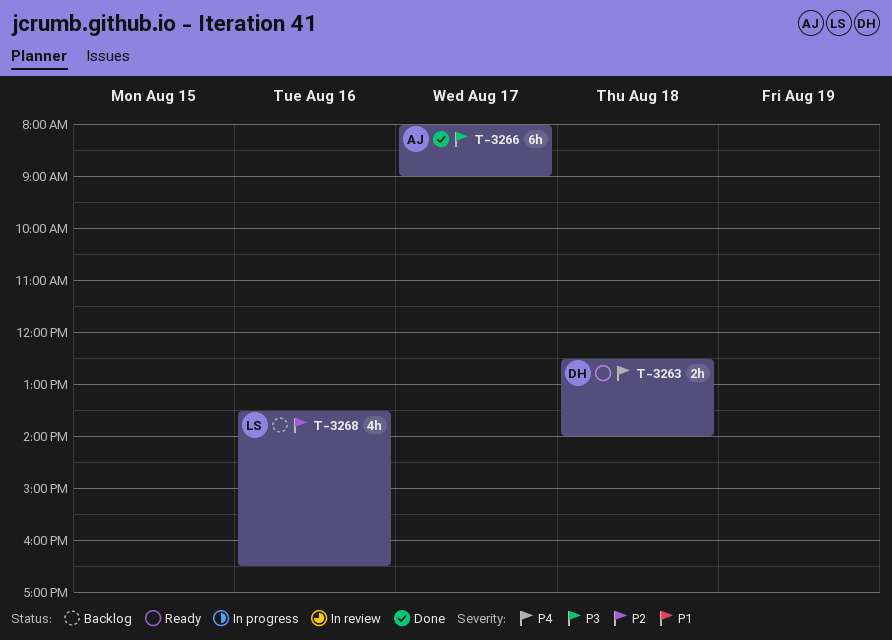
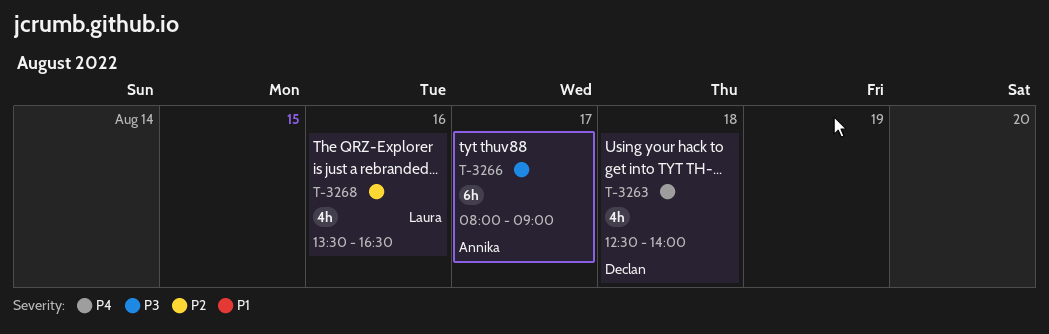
T-3263, estimate: 2h -> 4h

